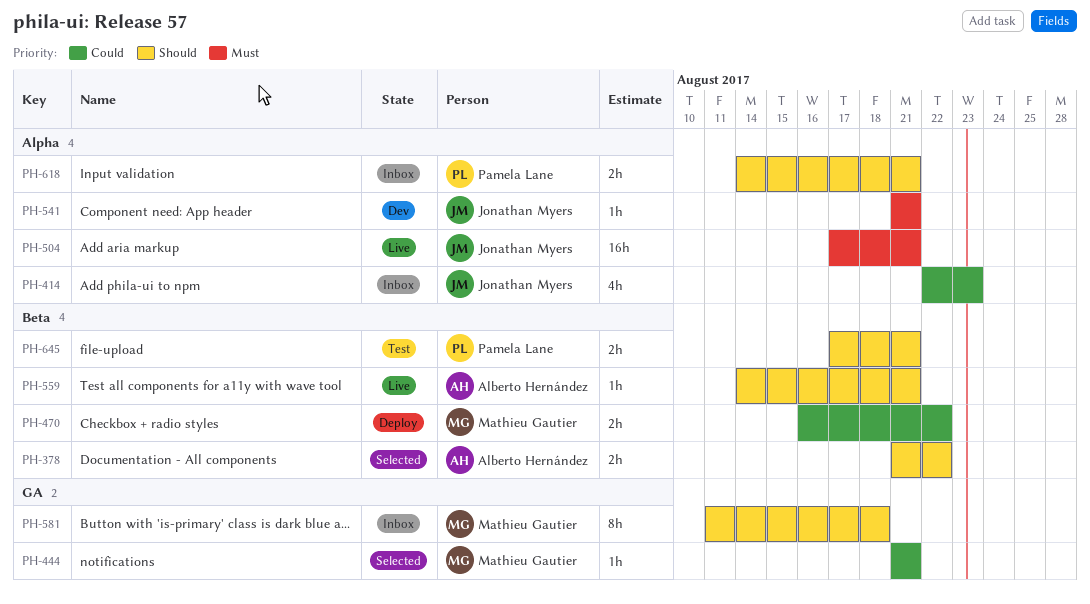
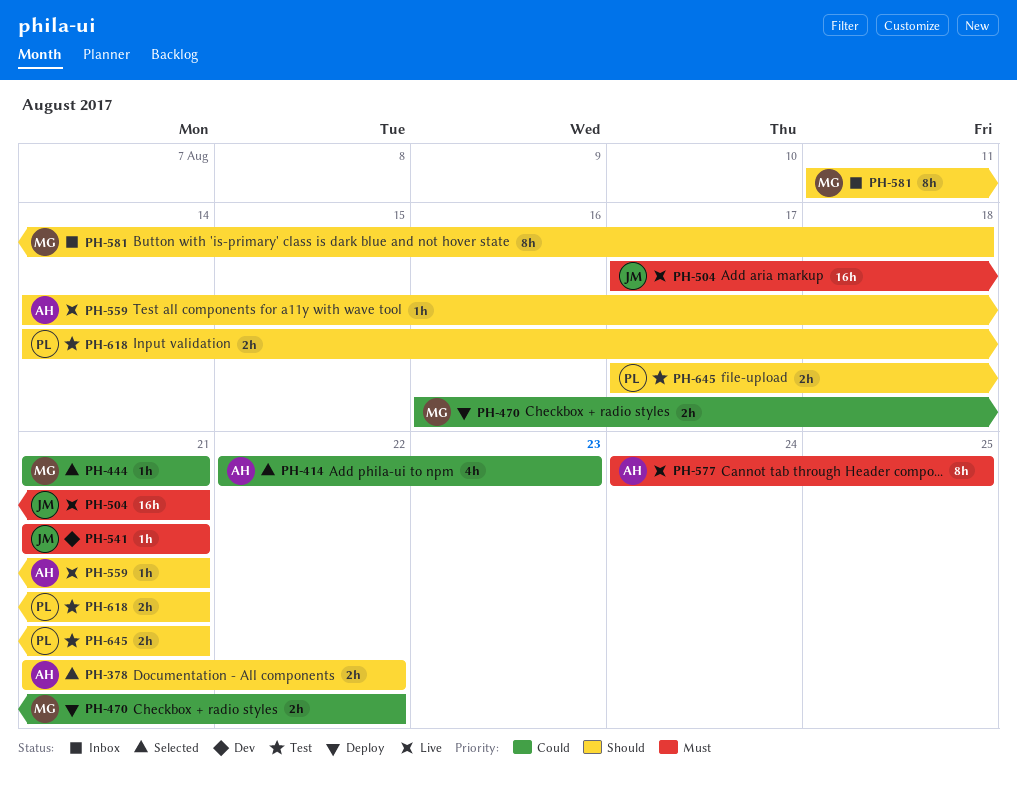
PH-414, status: Inbox -> Selected
PH-414, owner: Jonathan Myers -> Alberto Hernández
PH-577: none -> present
PH-618, status: Inbox -> Test

